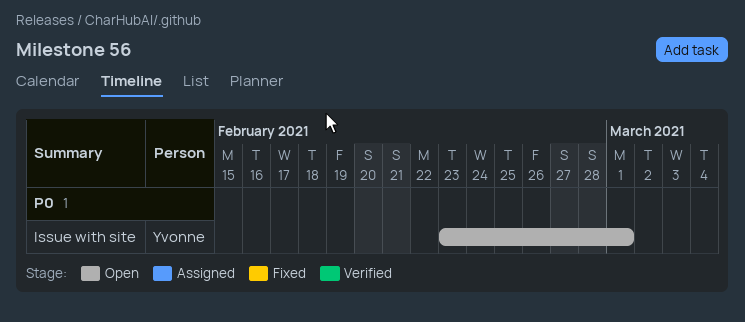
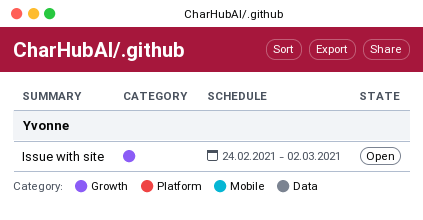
Issue with site, start: Feb 23 -> Feb 24
Issue with site, due: Mar 1 -> Mar 2

